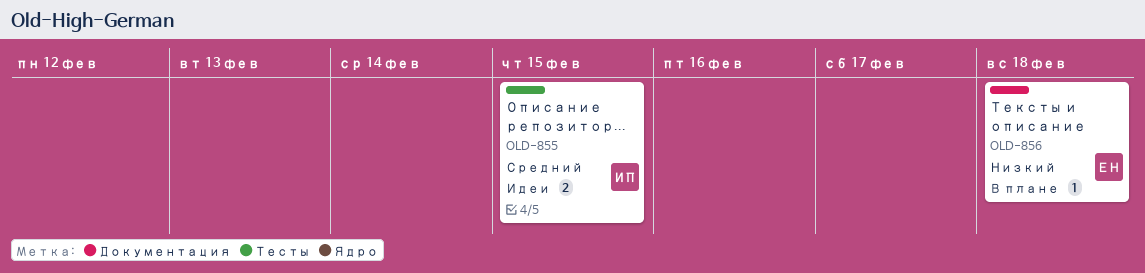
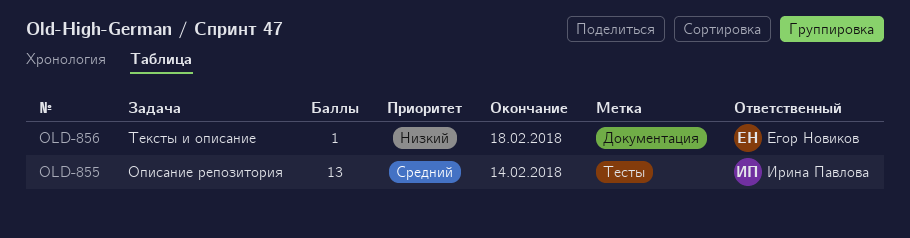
OLD-855, estimate: 2 -> 13
OLD-855, due: Feb 15 -> Feb 14

